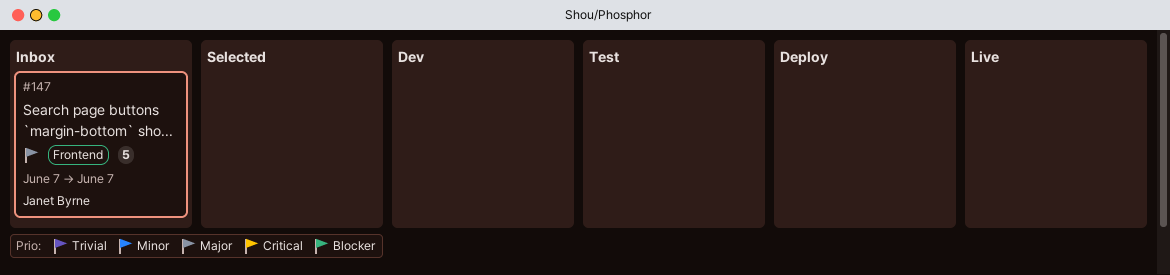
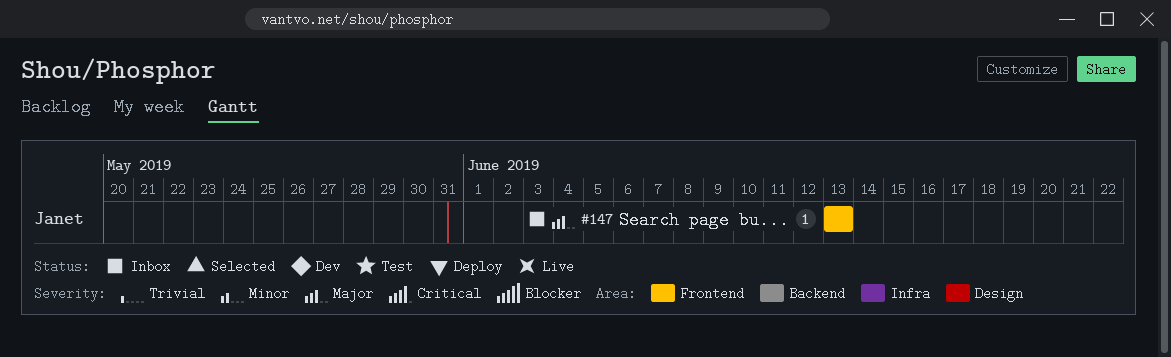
#147, estimate: 5 -> 1
#147, start: Jun 7 -> Jun 13
#147, due: Jun 7 -> Jun 13

